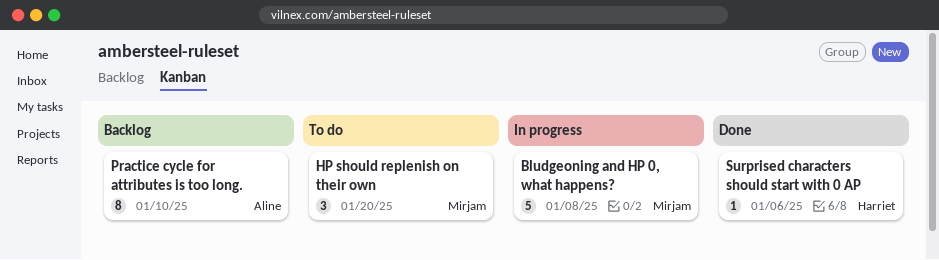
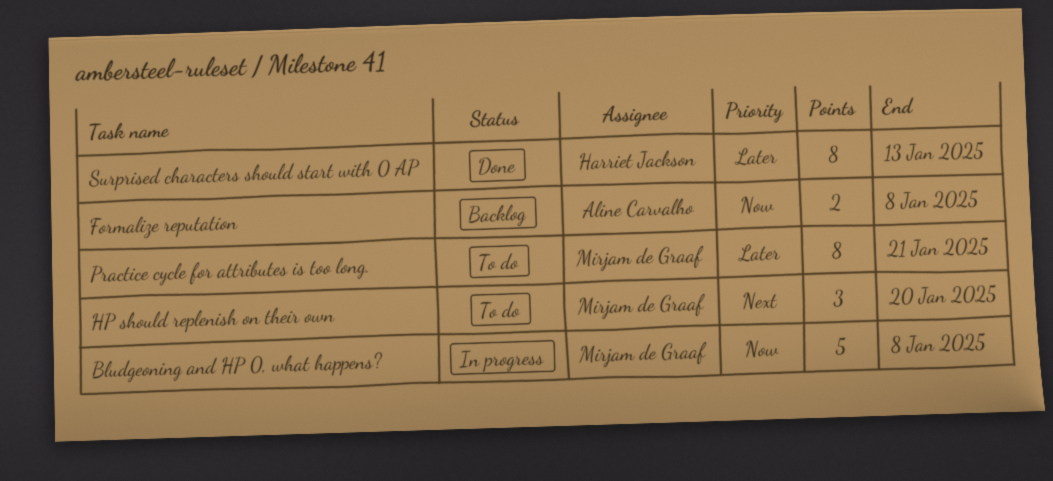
Formalize reputation: none -> present
Practice cycle for attributes is too long., status: Backlog -> To do
Practice cycle for attributes is too long., owner: Aline Carvalho -> Mirjam de Graaf
Practice cycle for attributes is too long., due: Jan 10 -> Jan 21
Surprised characters should start with 0 AP, estimate: 1 -> 8
Surprised characters should start with 0 AP, due: Jan 6 -> Jan 13

